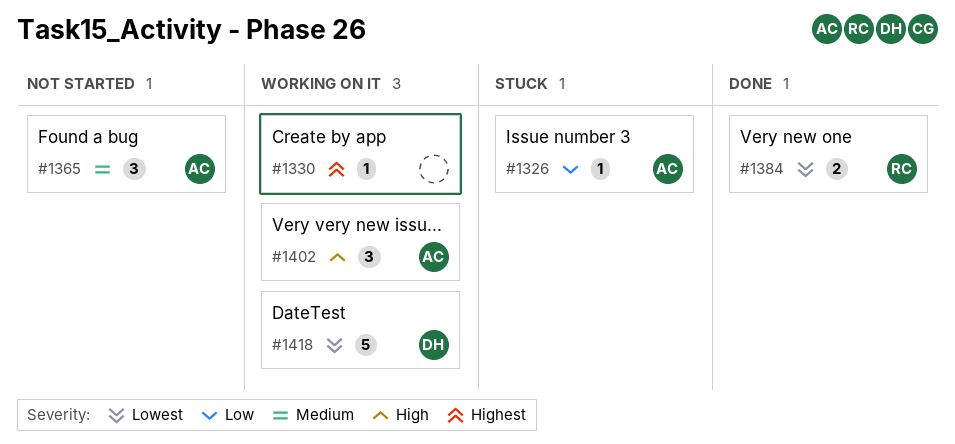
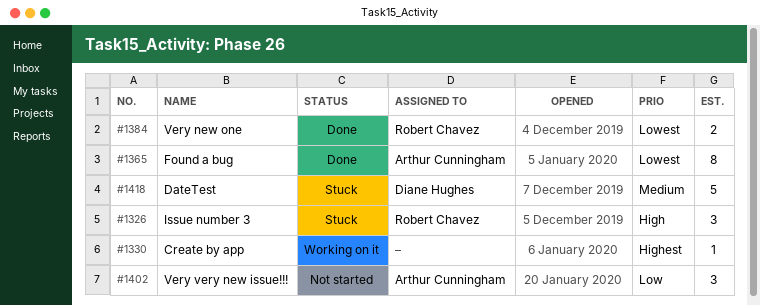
#1326, owner: Arthur Cunningham -> Robert Chavez
#1326, priority: Low -> High
#1326, estimate: 1 -> 3
#1365, status: Not started -> Done
#1365, priority: Medium -> Lowest
#1365, estimate: 3 -> 8
#1402, status: Working on it -> Not started
#1402, priority: High -> Low
#1418, status: Working on it -> Stuck
#1418, priority: Lowest -> Medium

